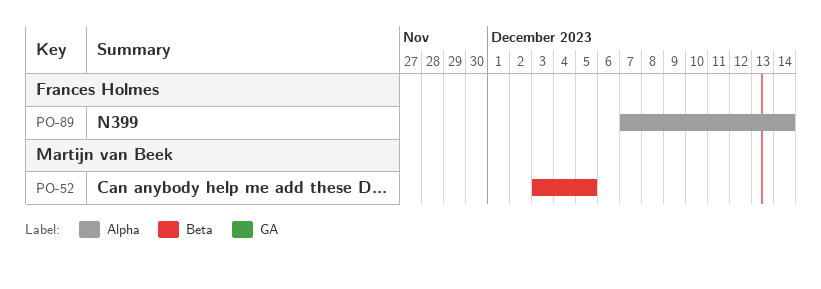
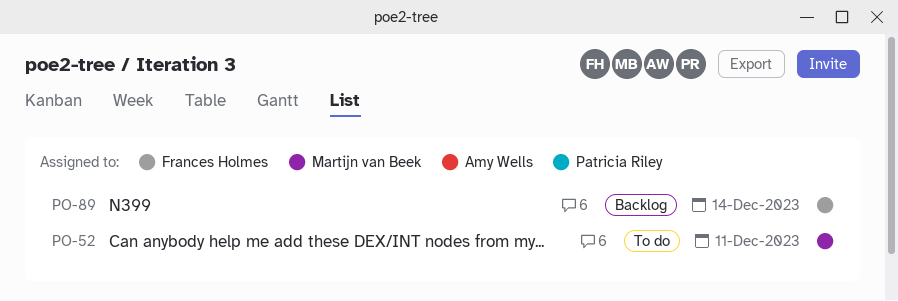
PO-52, due: Dec 5 -> Dec 11

